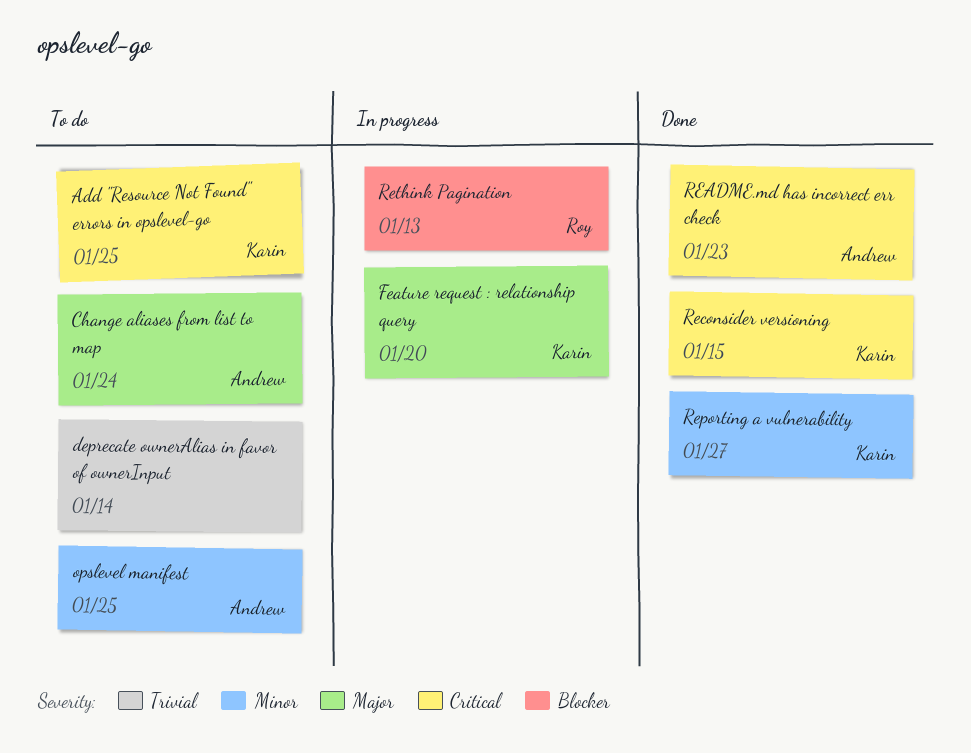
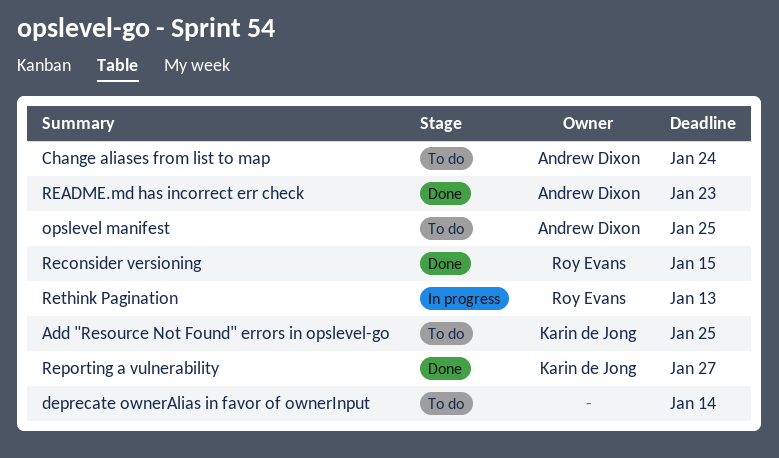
Feature request : relationship query: present -> none
Reconsider versioning, owner: Karin de Jong -> Roy Evans

